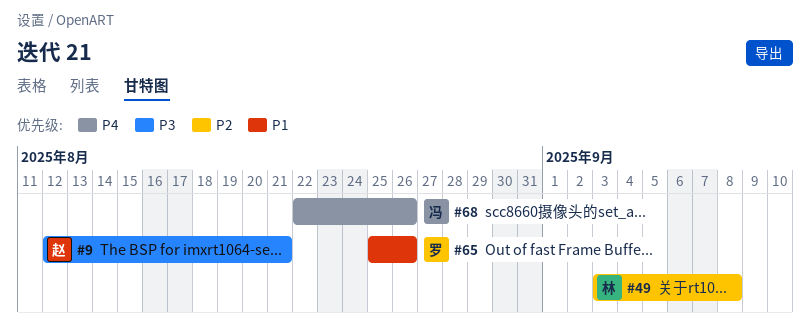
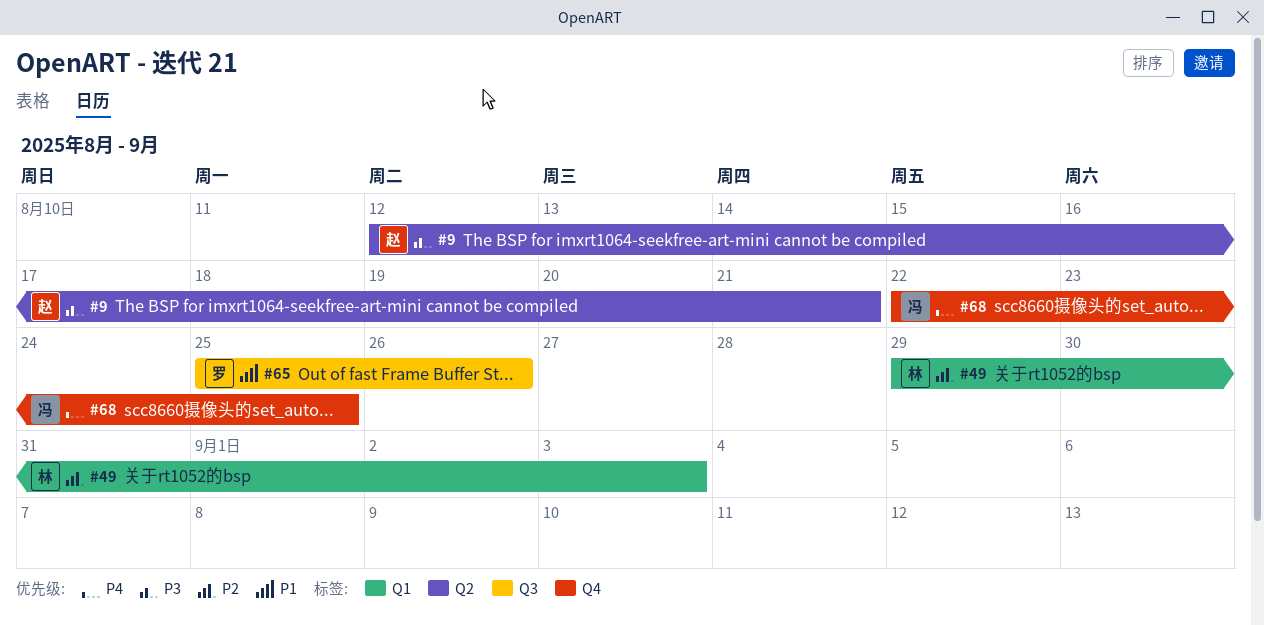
#49, start: Sep 3 -> Aug 29
#49, due: Sep 8 -> Sep 3
#68, due: Aug 26 -> Aug 25

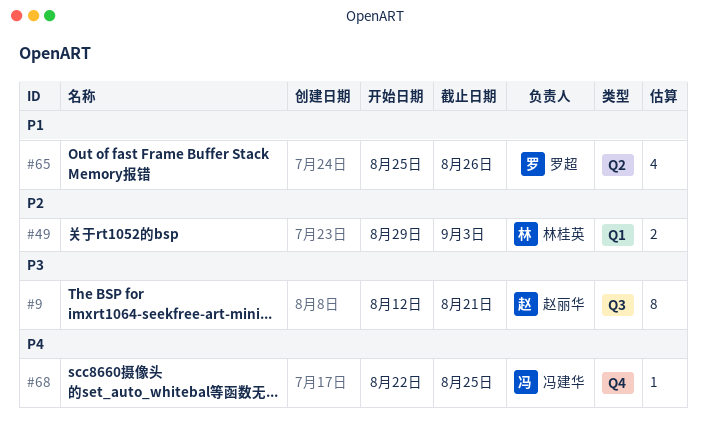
#9, label: Q2 -> Q3
#65, label: Q3 -> Q2

